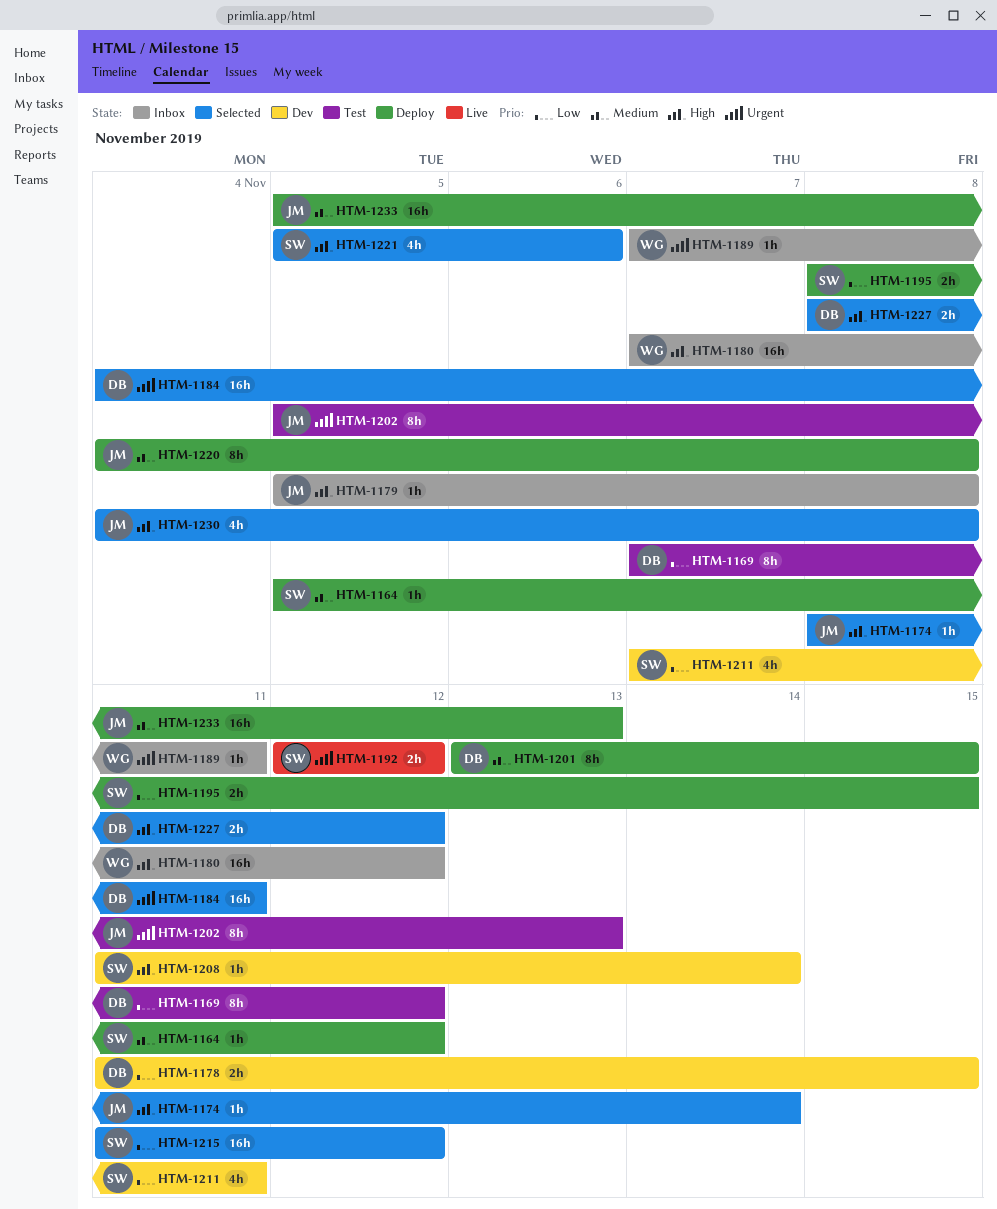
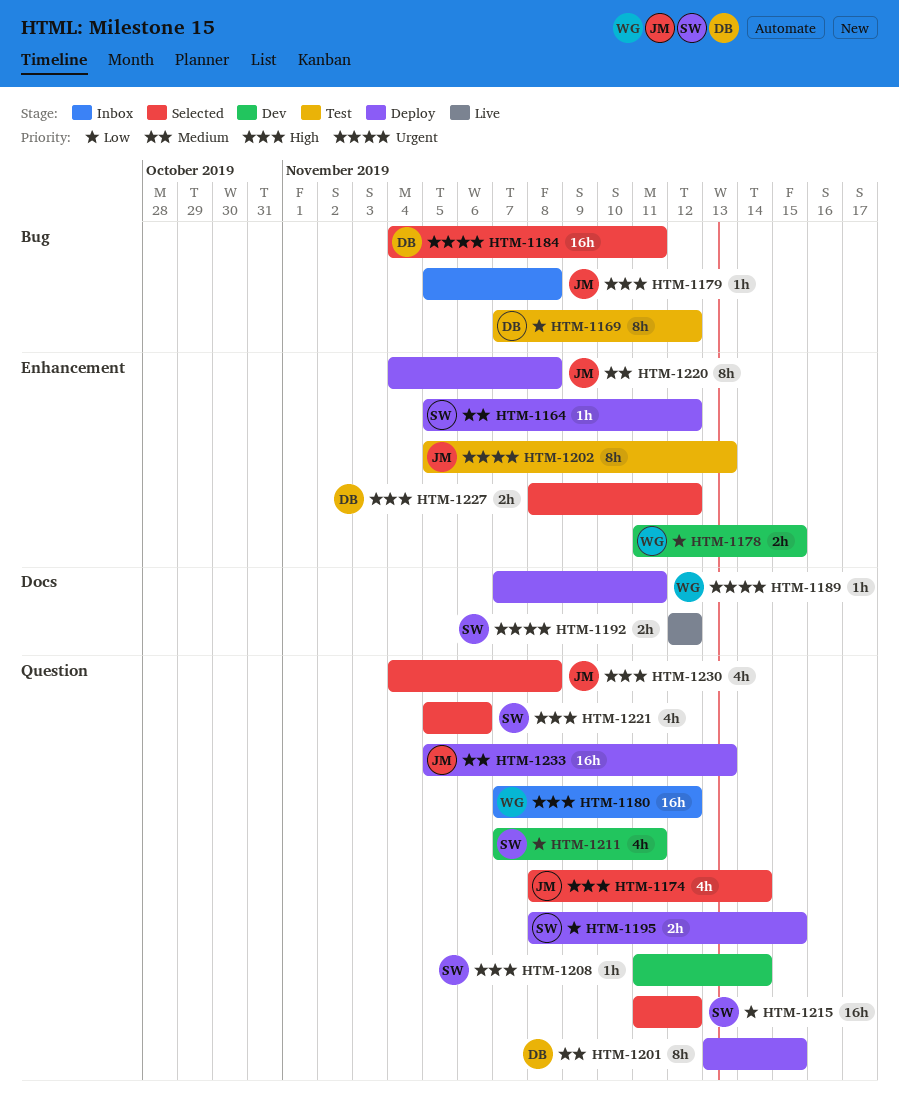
HTM-1174, estimate: 1h -> 4h
HTM-1178, owner: DB -> WG
HTM-1189, status: Inbox -> Deploy

